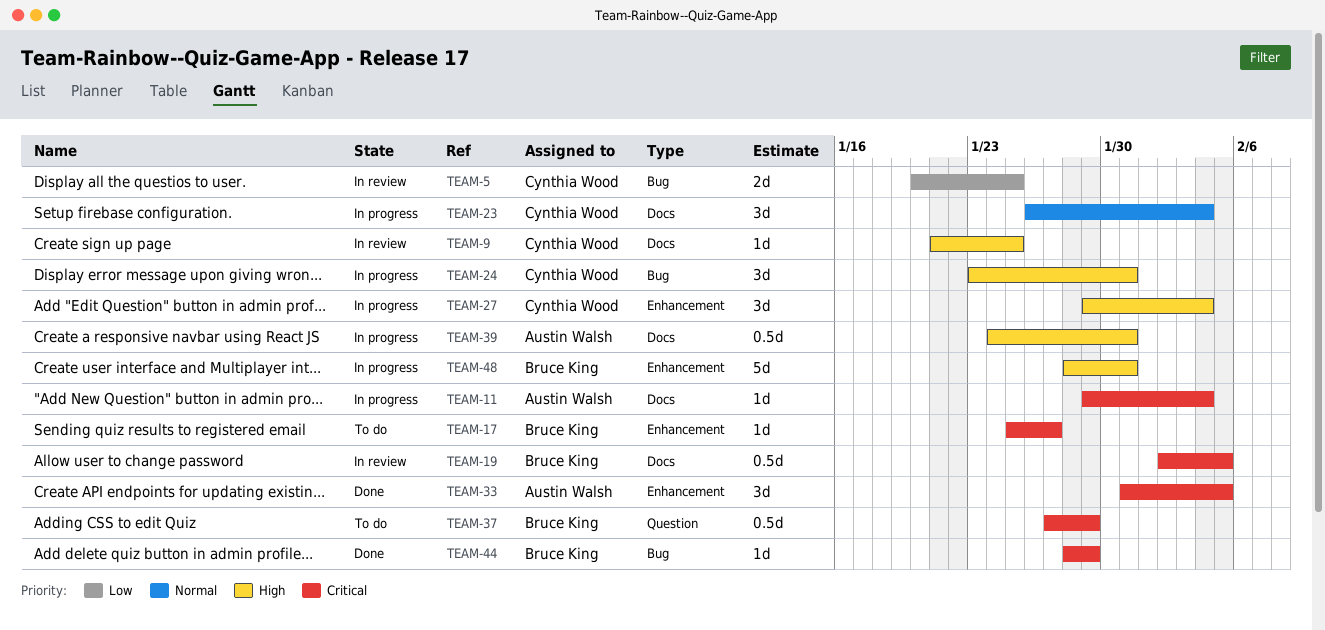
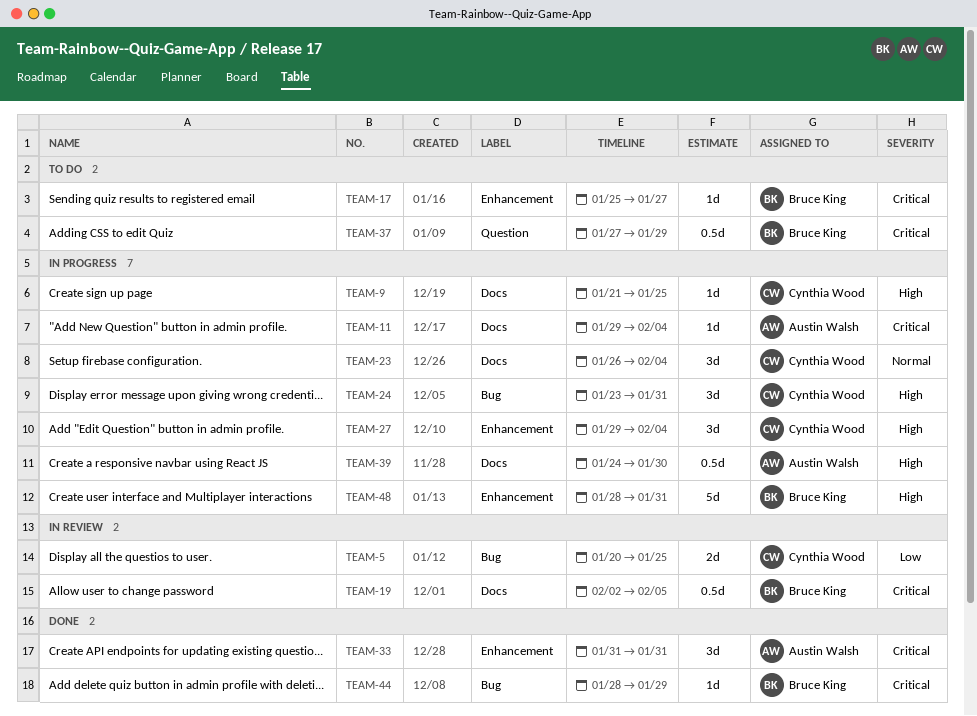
TEAM-9, status: In review -> In progress
TEAM-33, due: Feb 5 -> Jan 31
TEAM-39, due: Jan 31 -> Jan 30

